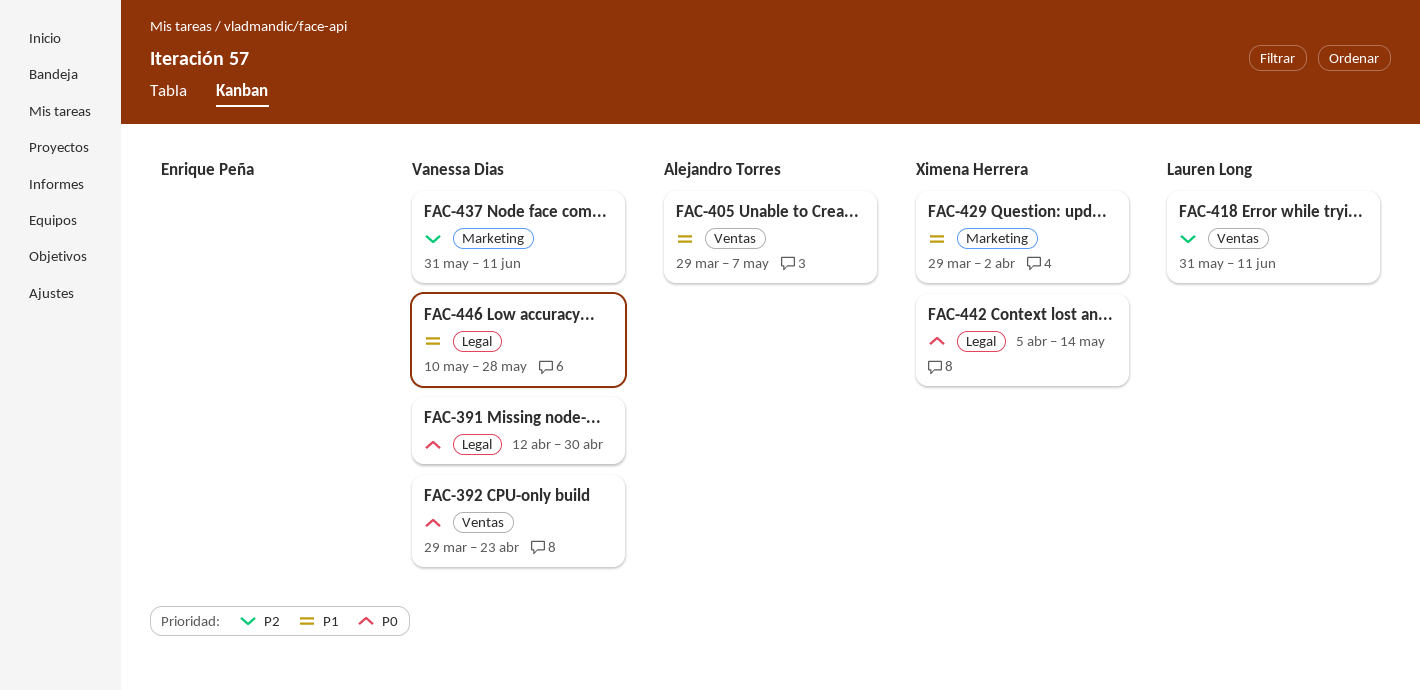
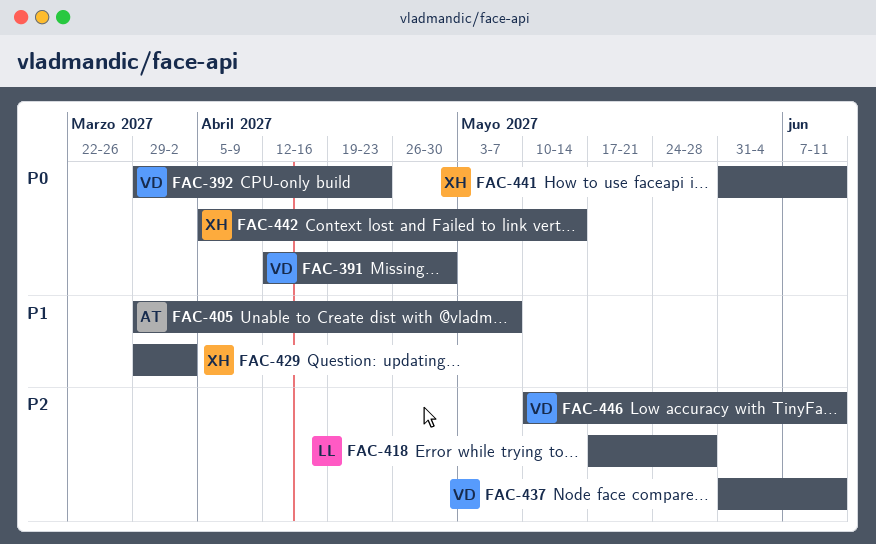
FAC-418, start: May 31 -> May 17
FAC-418, due: Jun 11 -> May 28
FAC-441: none -> present
FAC-446, priority: P1 -> P2
FAC-446, due: May 28 -> Jun 11

